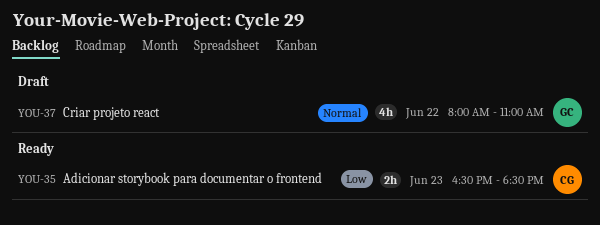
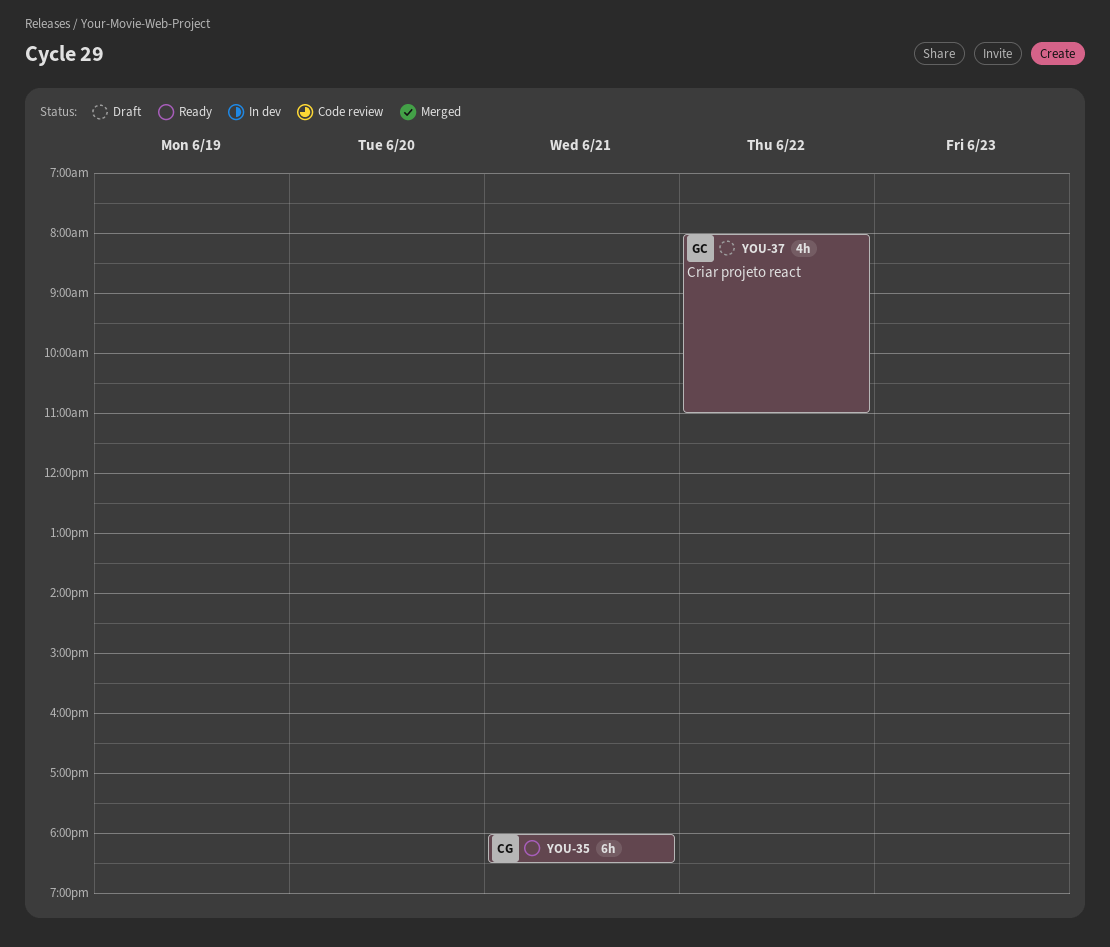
YOU-35, estimate: 2h -> 6h
YOU-35, day: Jun 23 -> Jun 21
YOU-35, begins: 16:30 -> 18:00

